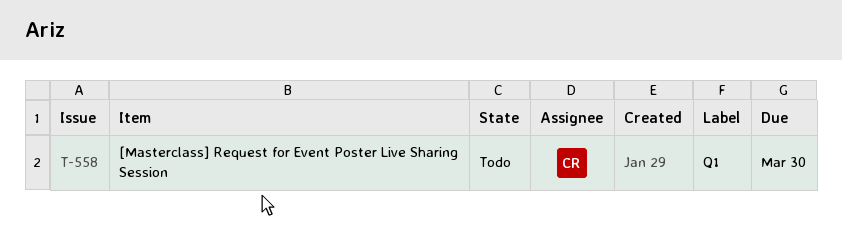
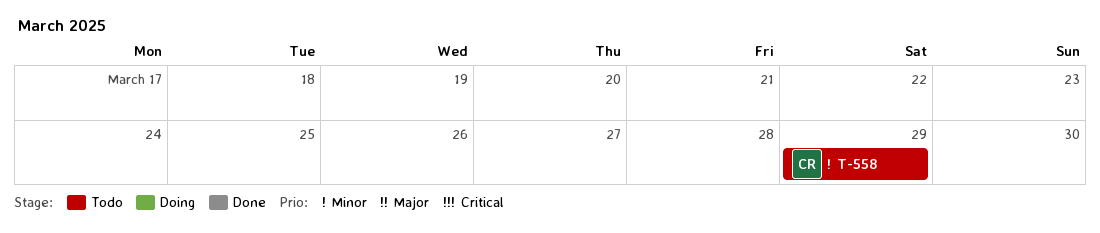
T-558, due: Mar 30 -> Mar 29

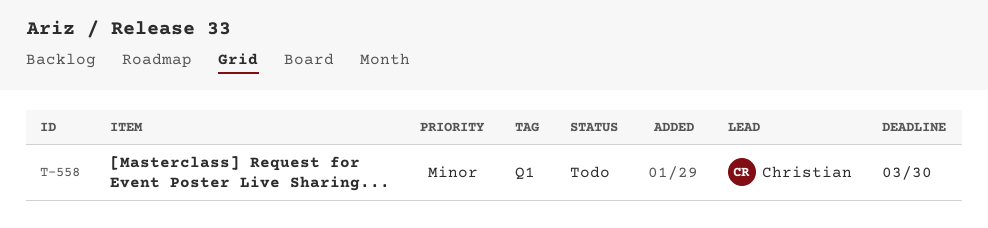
T-558, due: Mar 29 -> Mar 30

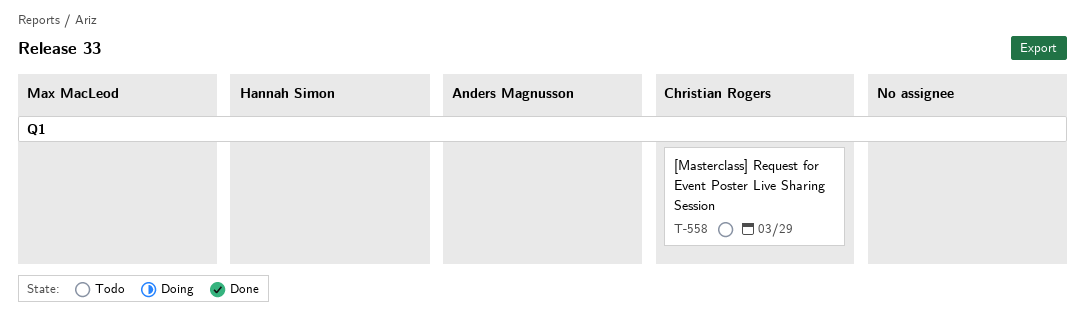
T-558, due: Mar 30 -> Mar 29

